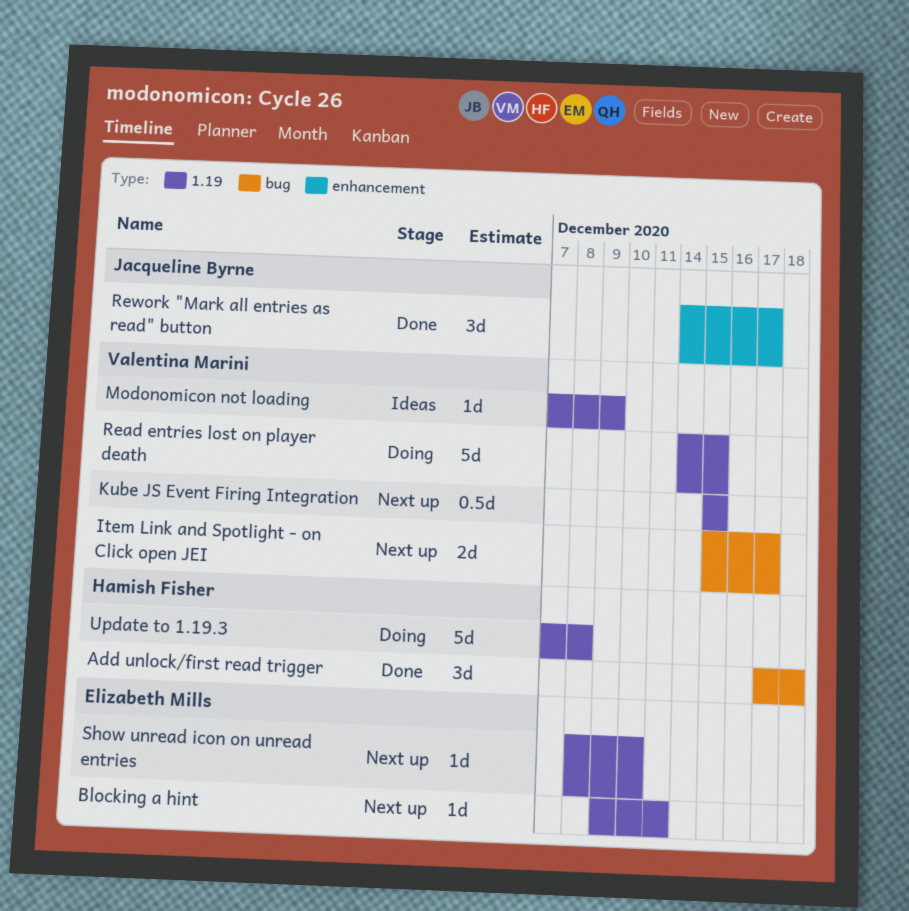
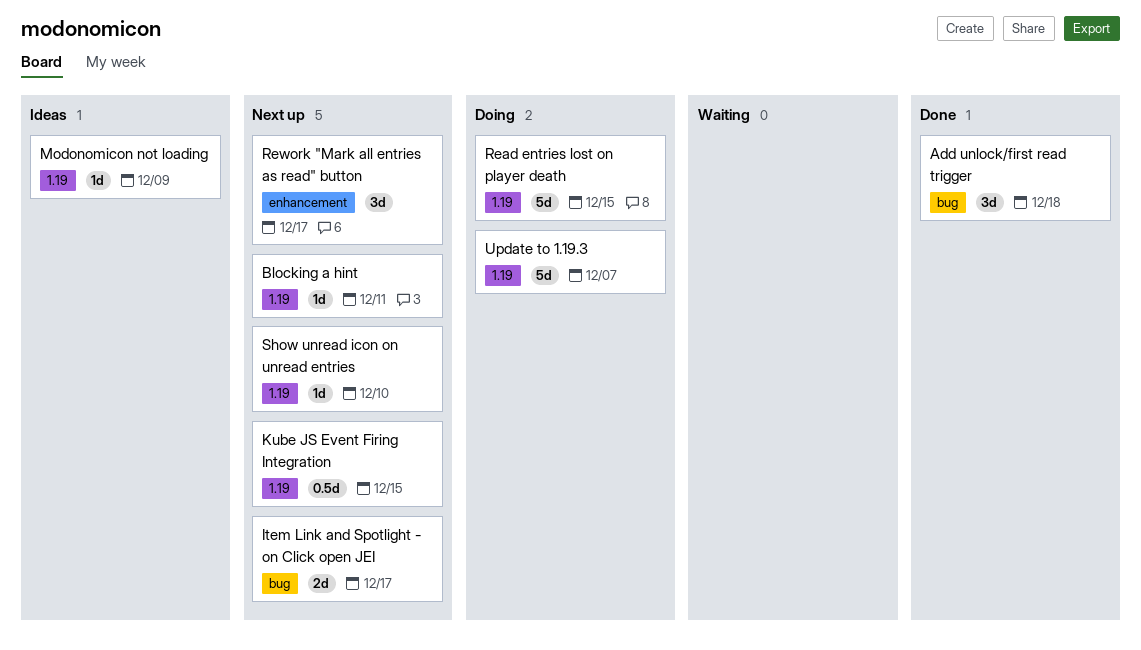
Rework "Mark all entries as read" button, status: Done -> Next up
Update to 1.19.3, due: Dec 8 -> Dec 7

